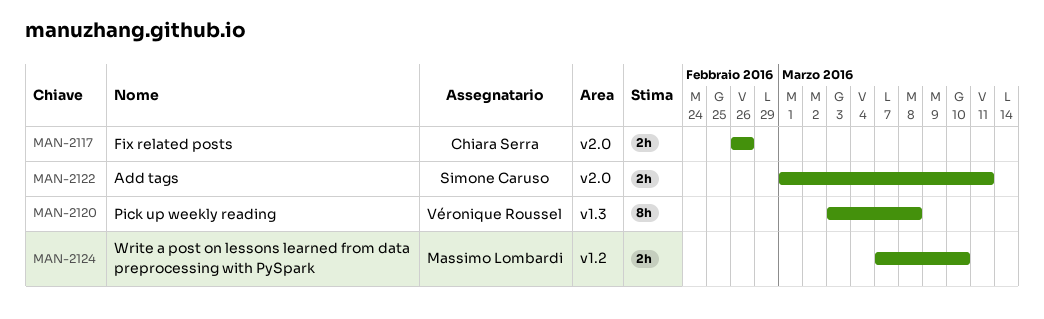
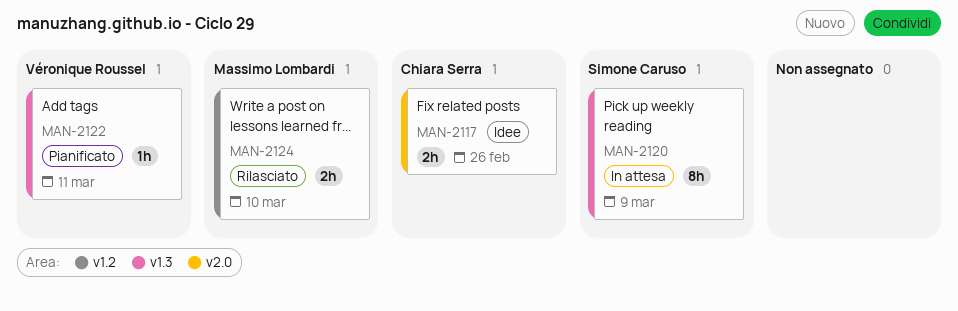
MAN-2120, owner: Véronique Roussel -> Simone Caruso
MAN-2120, due: Mar 8 -> Mar 9
MAN-2122, owner: Simone Caruso -> Véronique Roussel
MAN-2122, label: v2.0 -> v1.3
MAN-2122, estimate: 2h -> 1h

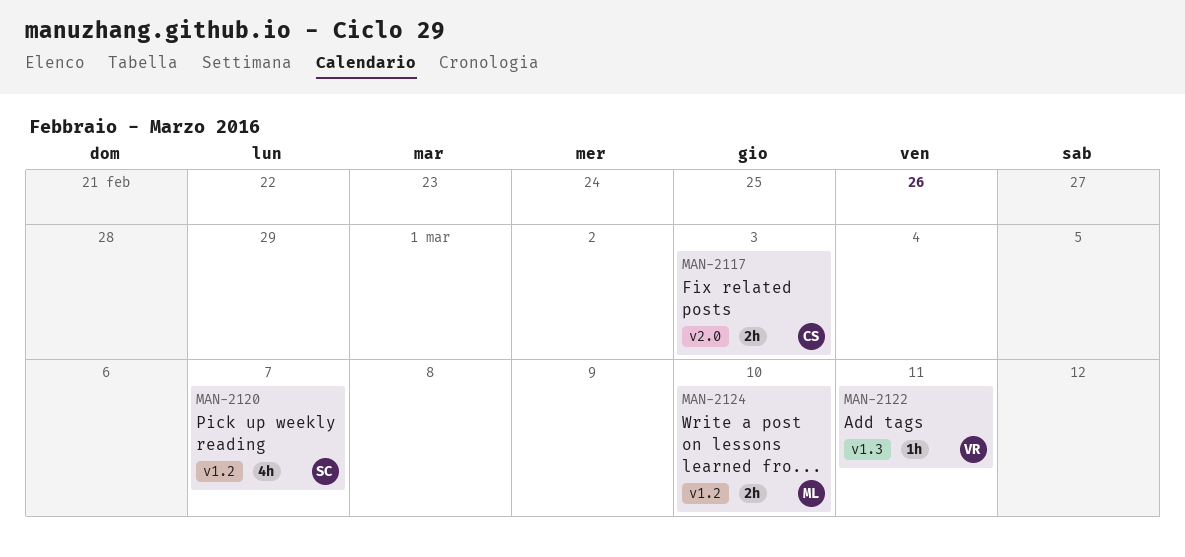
MAN-2117, due: Feb 26 -> Mar 3
MAN-2120, label: v1.3 -> v1.2
MAN-2120, estimate: 8h -> 4h
MAN-2120, due: Mar 9 -> Mar 7

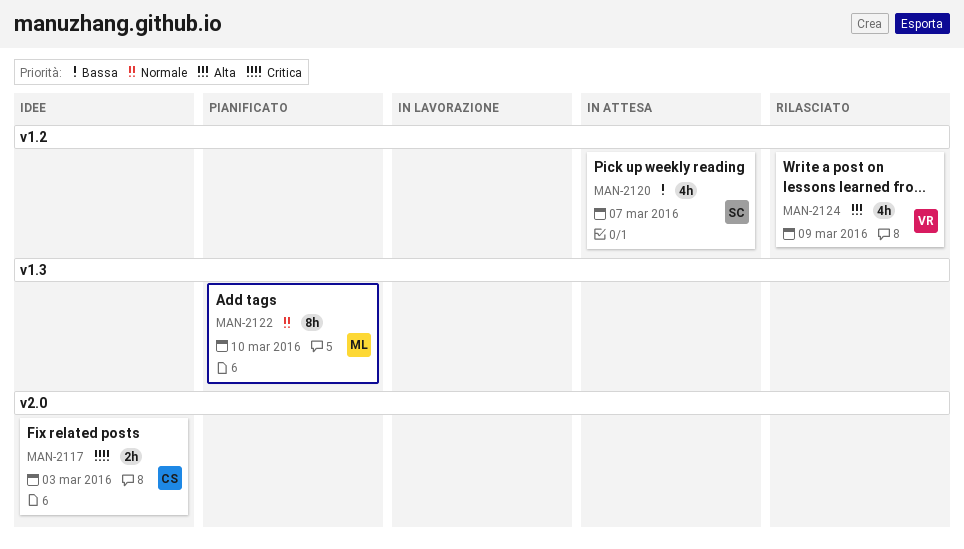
MAN-2122, owner: VR -> ML
MAN-2122, estimate: 1h -> 8h
MAN-2122, due: Mar 11 -> Mar 10
MAN-2124, owner: ML -> VR
MAN-2124, estimate: 2h -> 4h
MAN-2124, due: Mar 10 -> Mar 9

